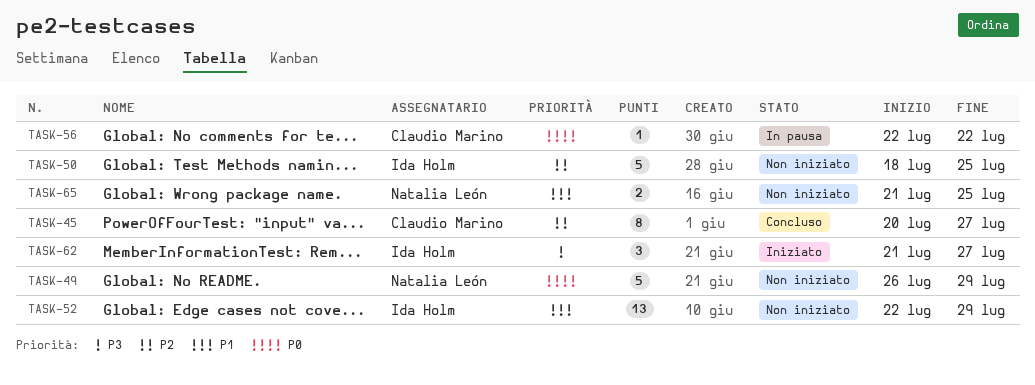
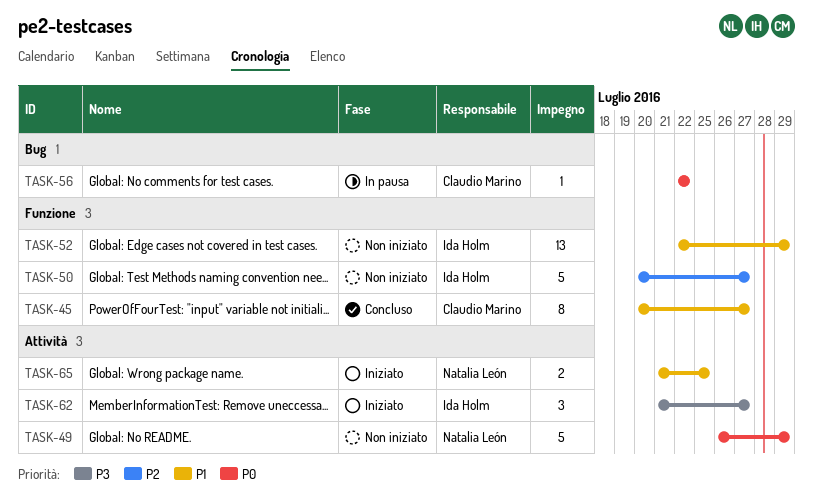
TASK-45, priority: P2 -> P1
TASK-50, start: Jul 18 -> Jul 20
TASK-50, due: Jul 25 -> Jul 27
TASK-65, status: Non iniziato -> Iniziato

